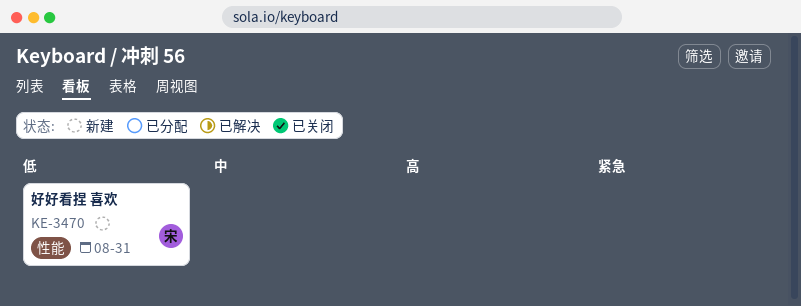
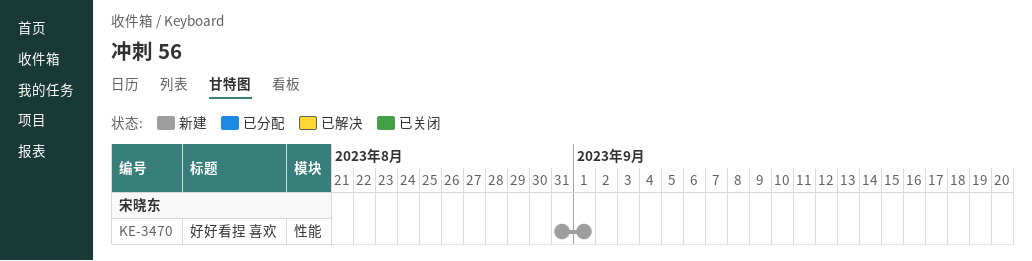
KE-3470, due: Aug 31 -> Sep 1

